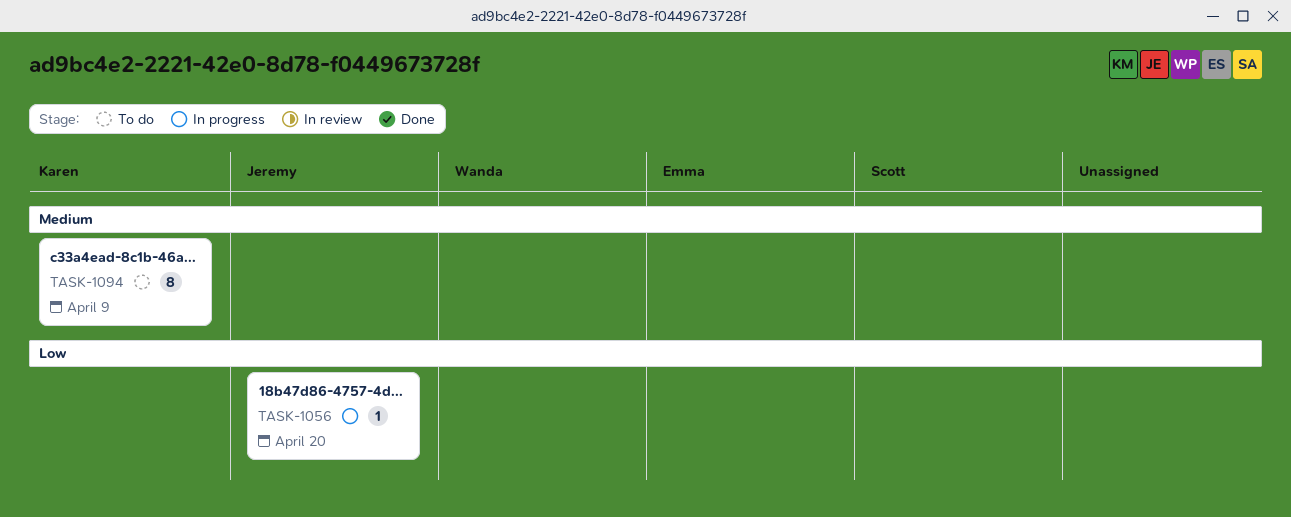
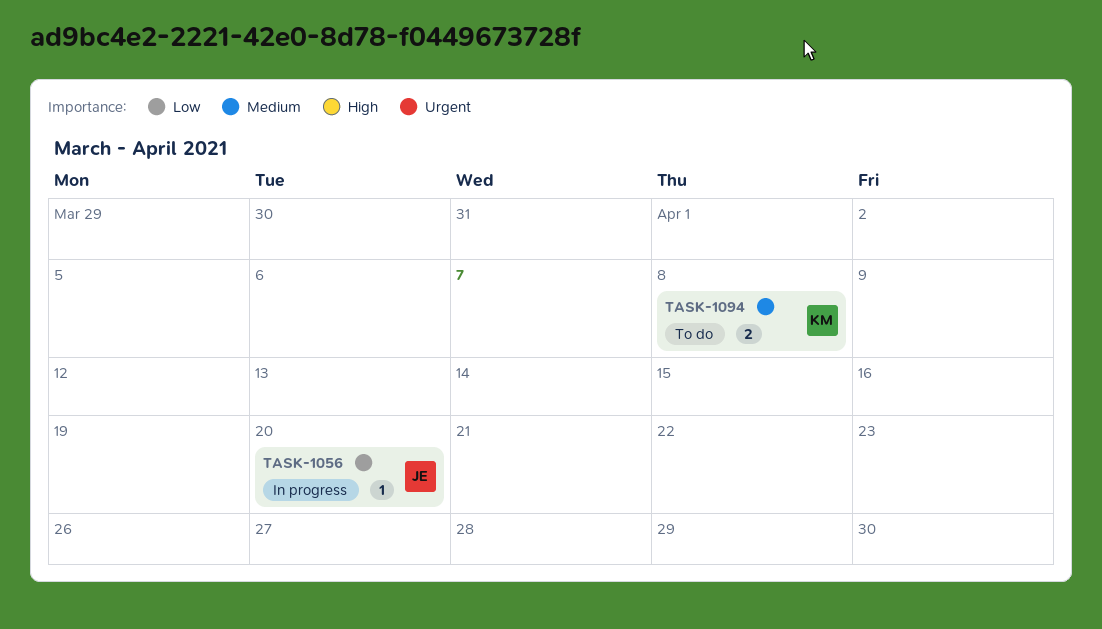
TASK-1094, estimate: 8 -> 2
TASK-1094, due: Apr 9 -> Apr 8

